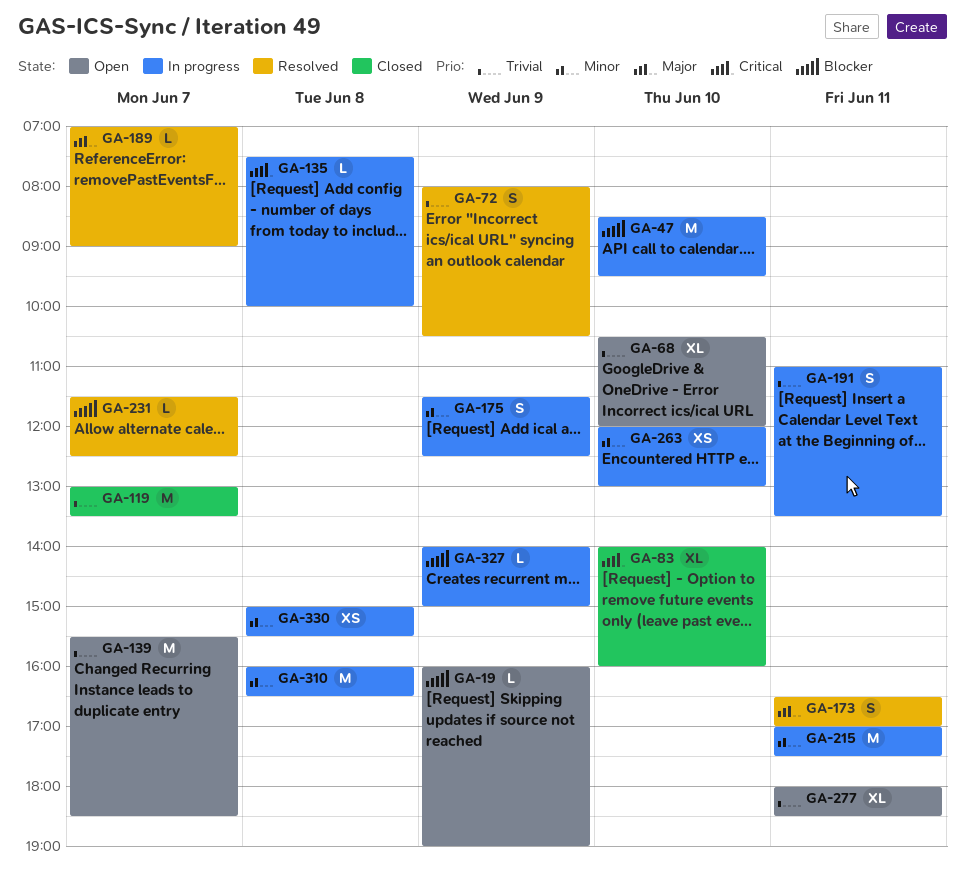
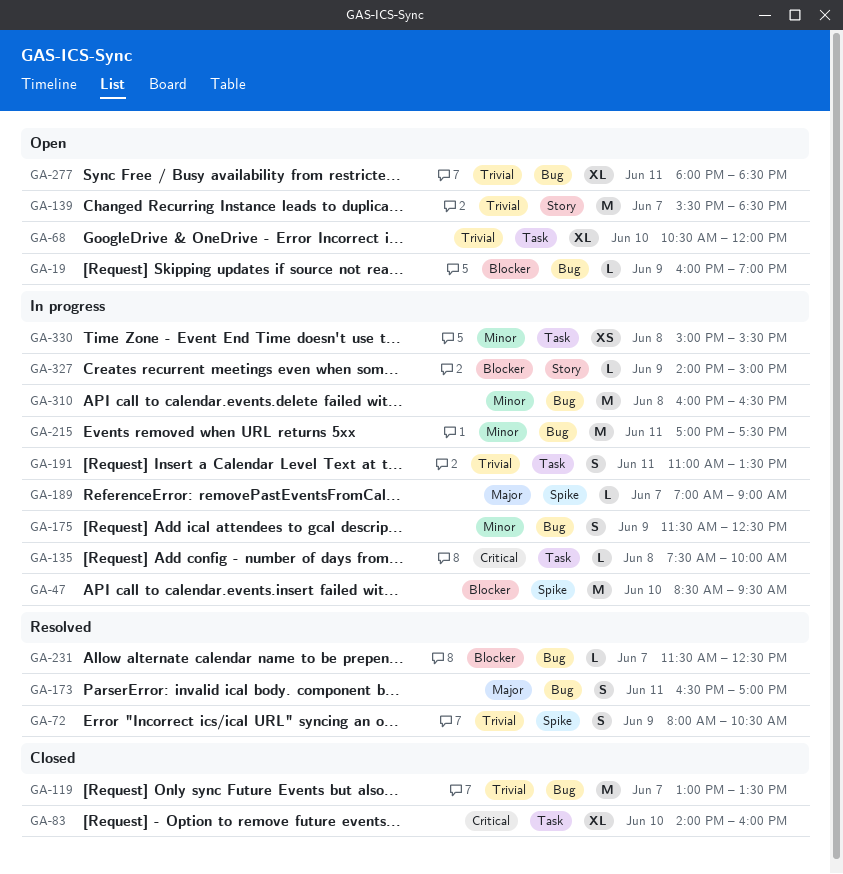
GA-189, status: Resolved -> In progress
GA-263: present -> none

